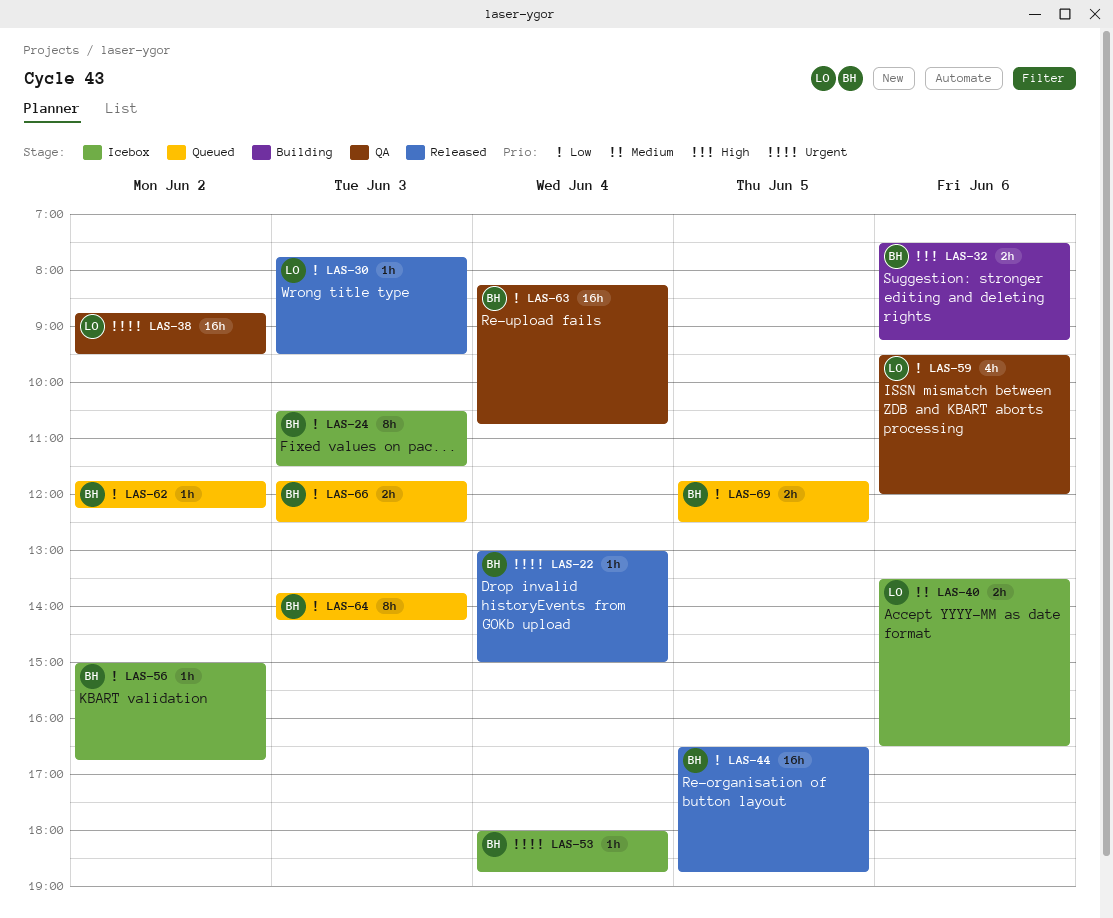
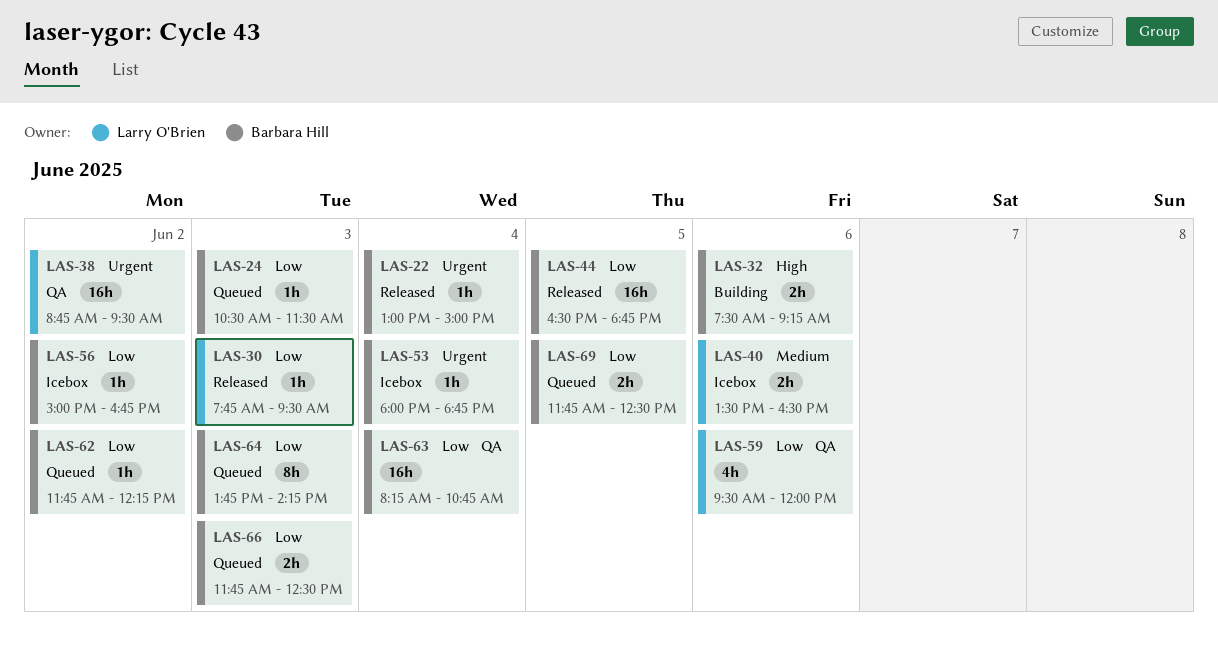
LAS-24, status: Icebox -> Queued
LAS-24, estimate: 8h -> 1h

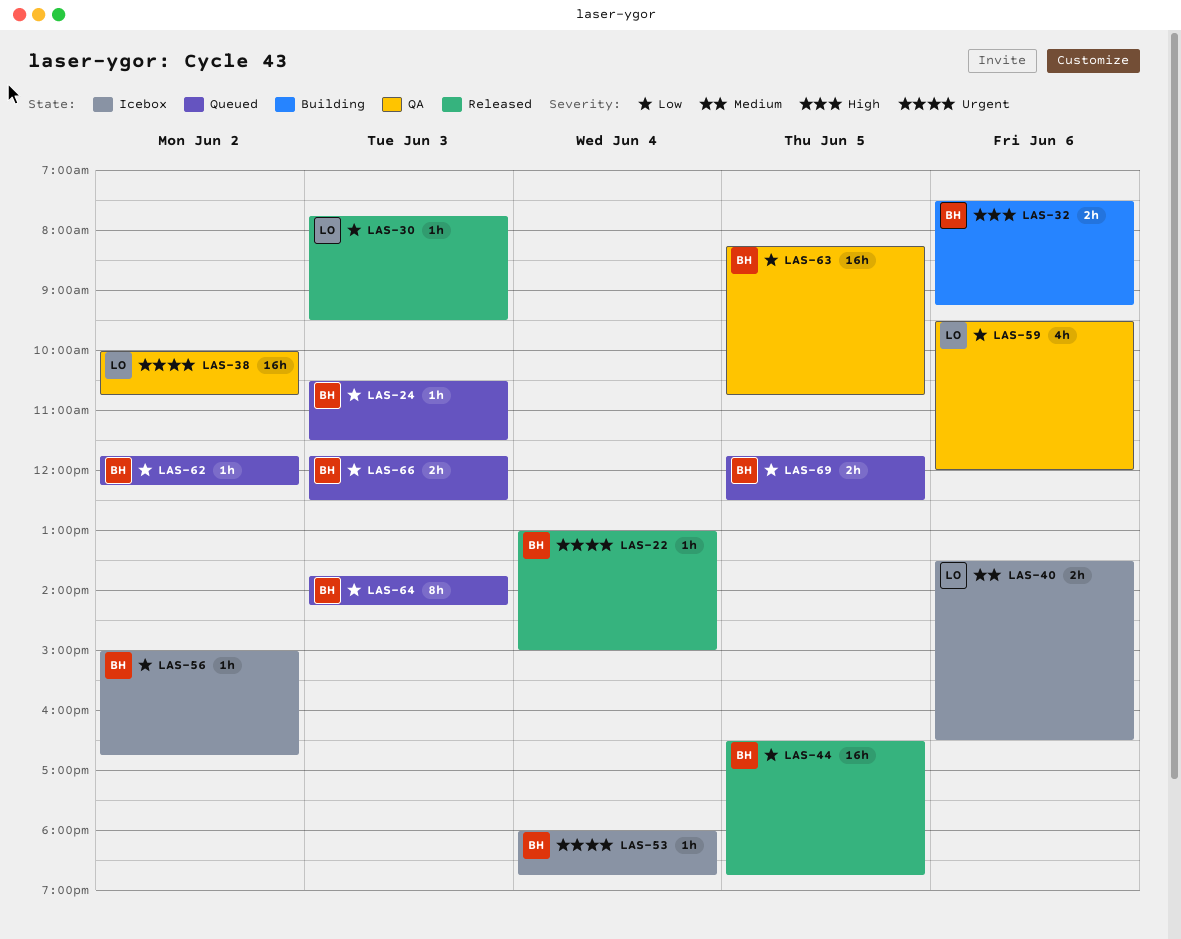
LAS-38, begins: 08:45 -> 10:00
LAS-38, ends: 09:30 -> 10:45
LAS-63, day: Jun 4 -> Jun 5

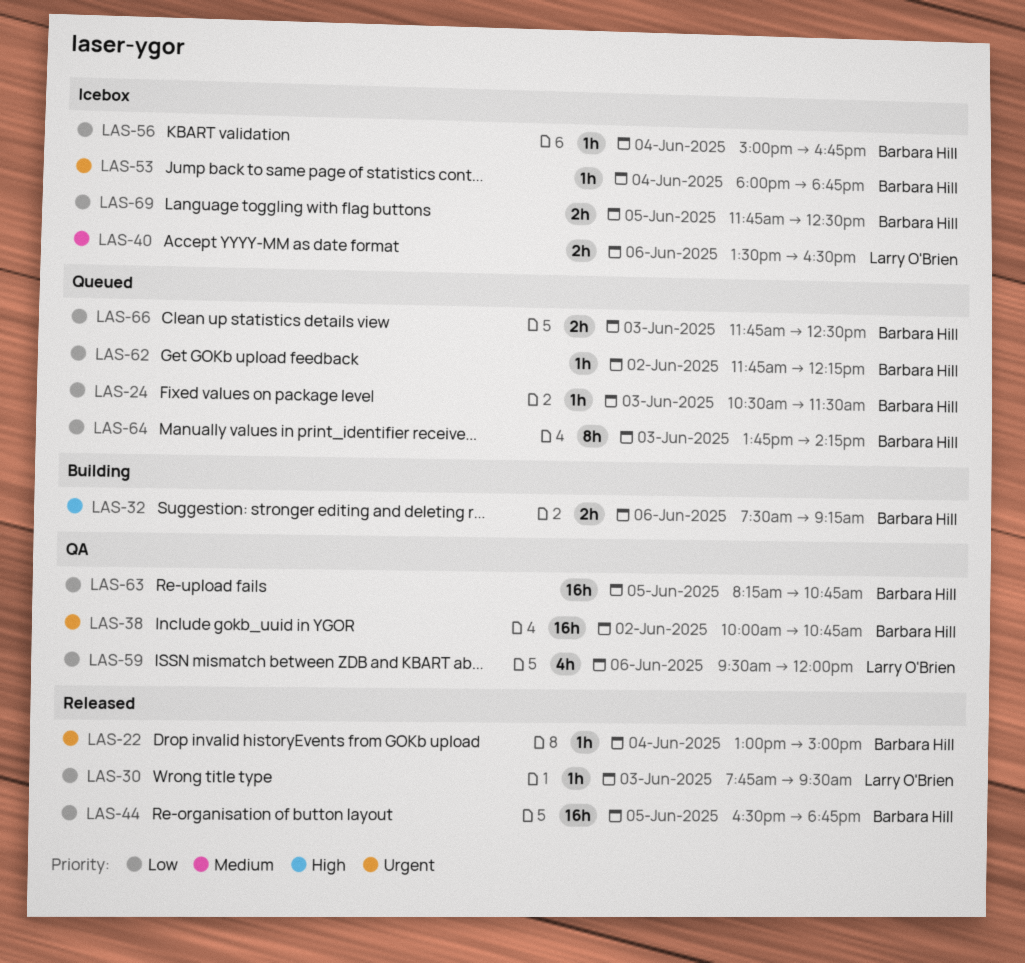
LAS-38, owner: Larry O'Brien -> Barbara Hill
LAS-56, day: Jun 2 -> Jun 4
LAS-69, status: Queued -> Icebox

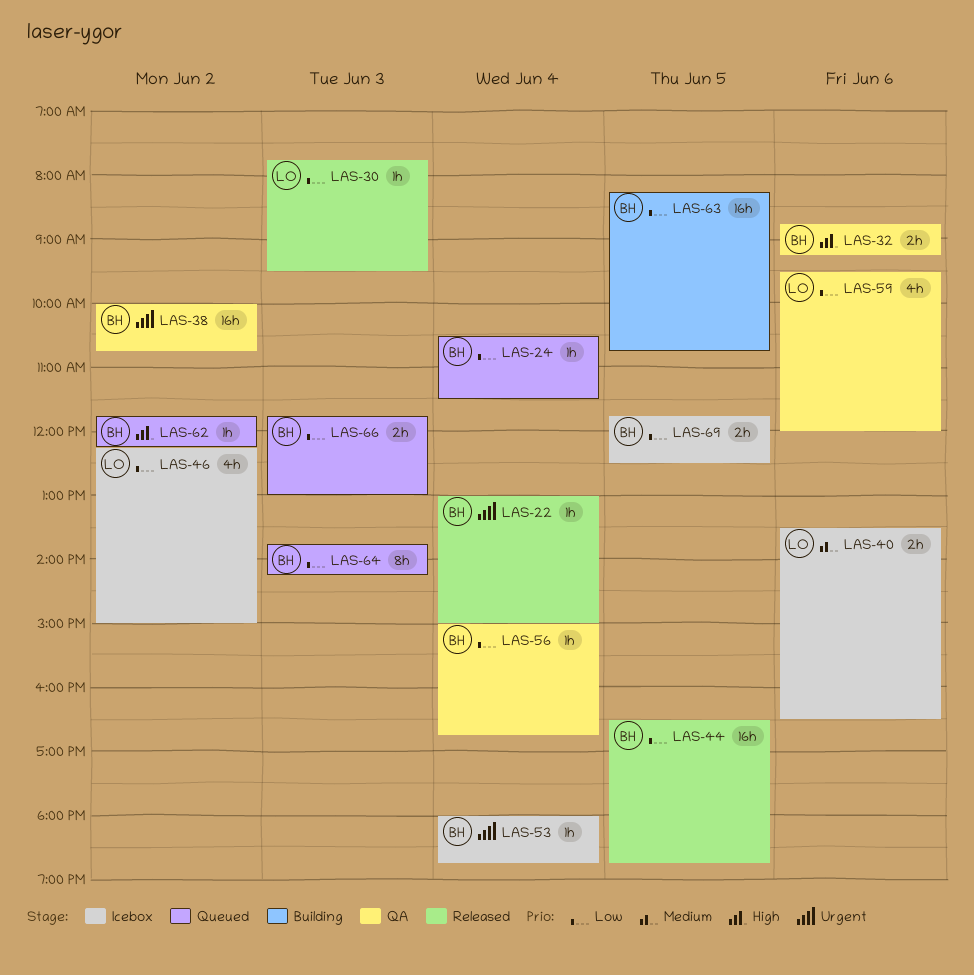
LAS-24, day: Jun 3 -> Jun 4
LAS-32, status: Building -> QA
LAS-32, begins: 07:30 -> 08:45
LAS-46: none -> present
LAS-56, status: Icebox -> QA
LAS-62, priority: Low -> High
LAS-63, status: QA -> Building
LAS-66, ends: 12:30 -> 13:00

